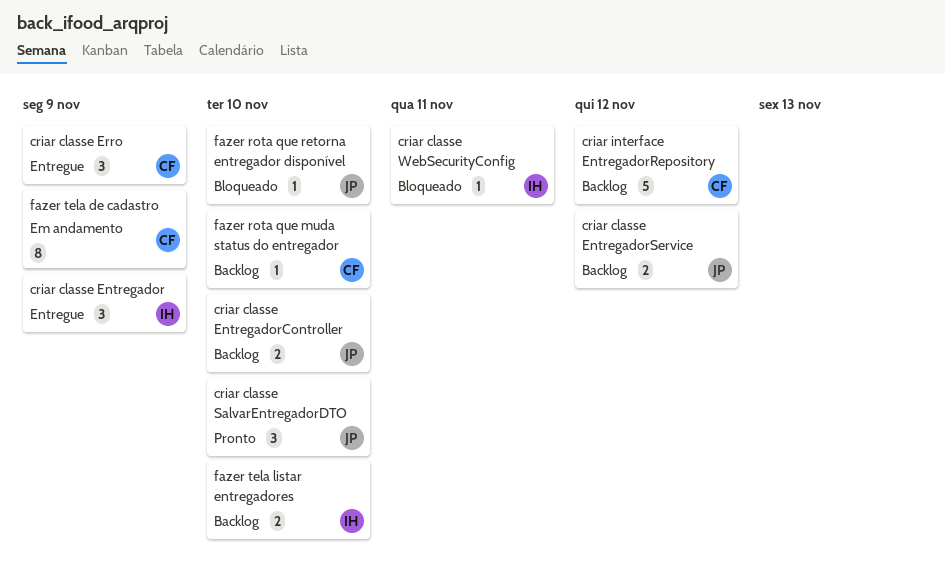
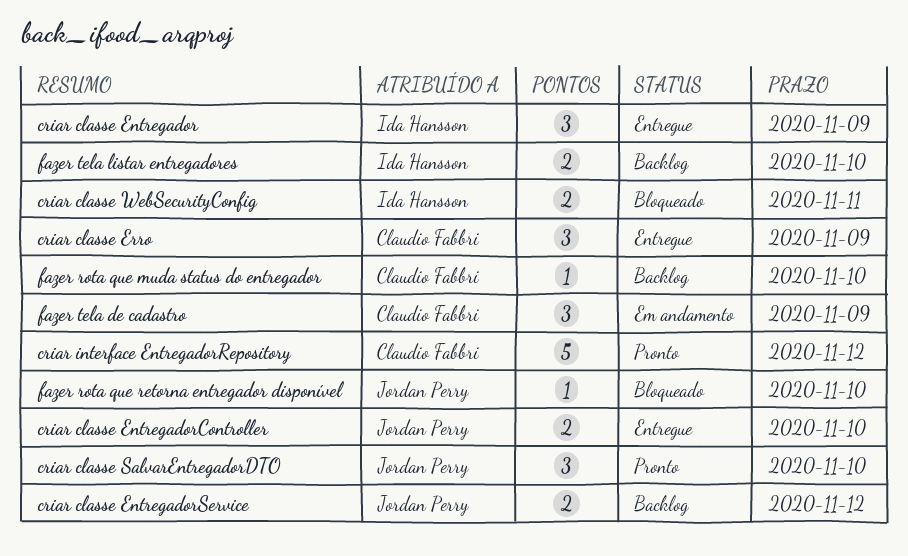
criar classe EntregadorController, status: Backlog -> Entregue
criar classe WebSecurityConfig, estimate: 1 -> 2
criar interface EntregadorRepository, status: Backlog -> Pronto
fazer tela de cadastro, estimate: 8 -> 3

